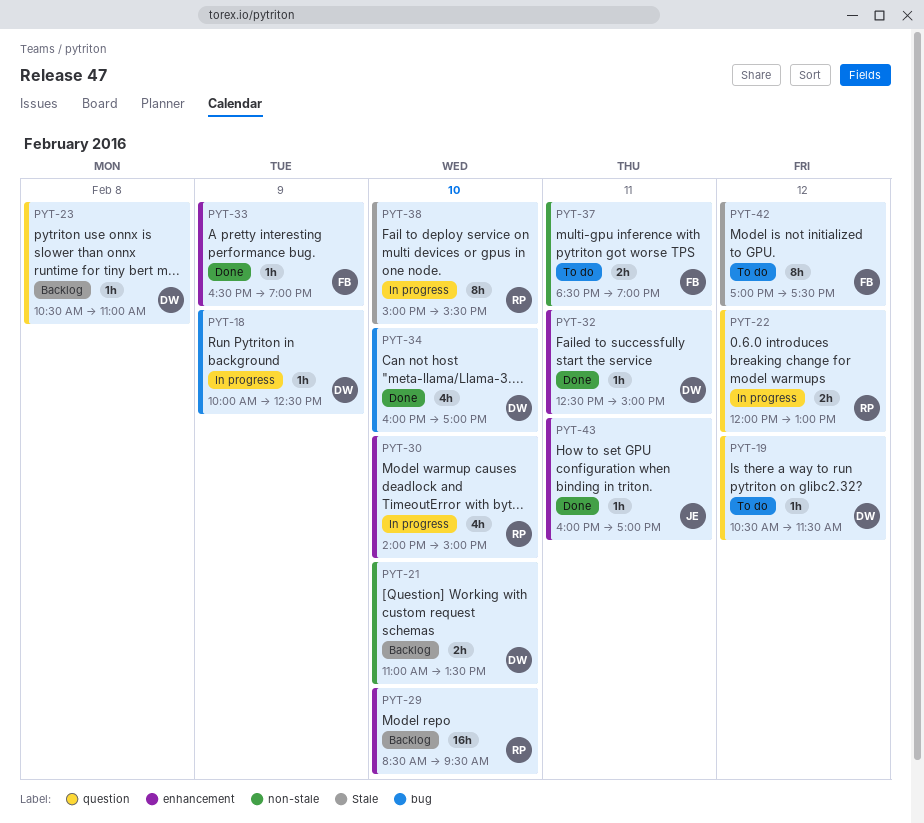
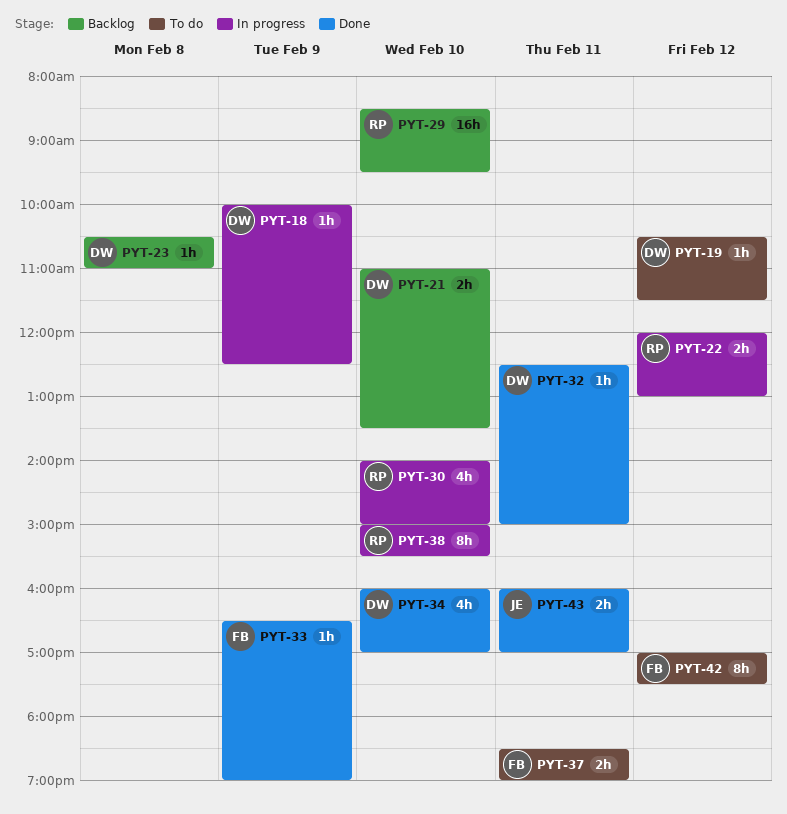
PYT-43, estimate: 1h -> 2h

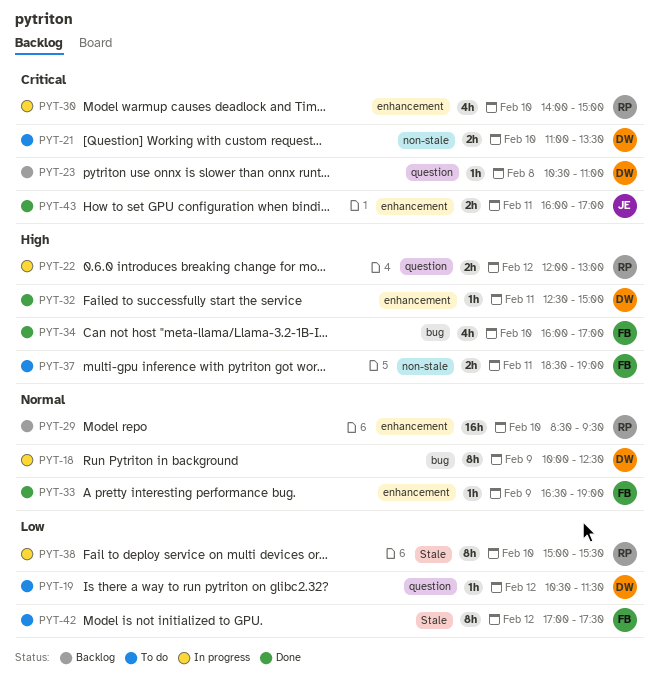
PYT-18, estimate: 1h -> 8h
PYT-21, status: Backlog -> To do
PYT-34, owner: DW -> FB

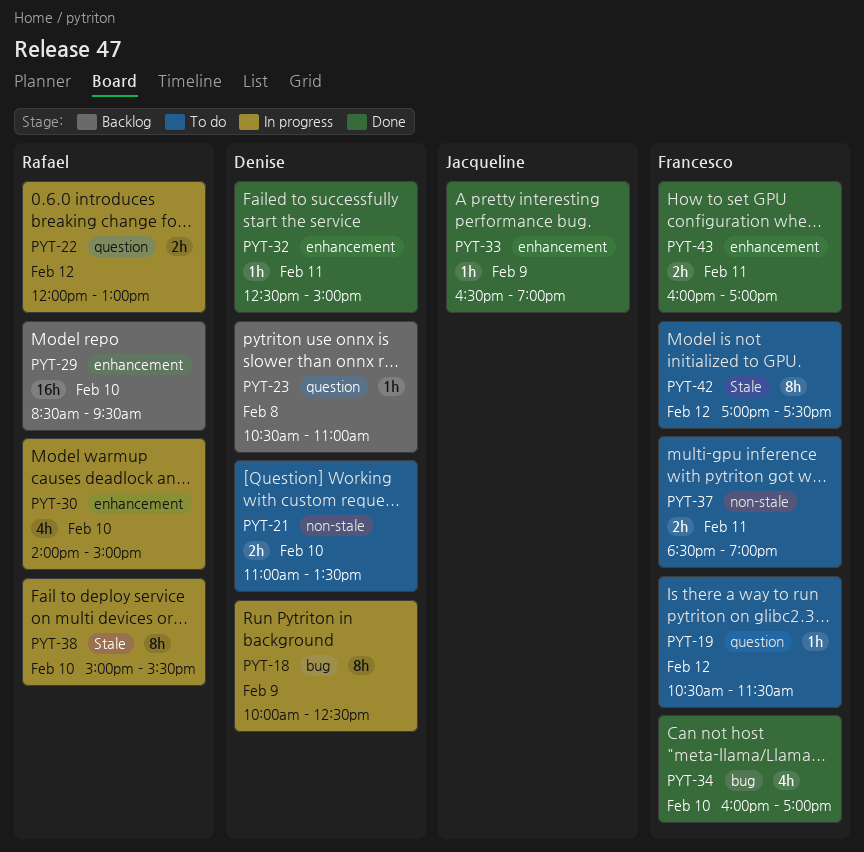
PYT-19, owner: Denise -> Francesco
PYT-33, owner: Francesco -> Jacqueline
PYT-43, owner: Jacqueline -> Francesco

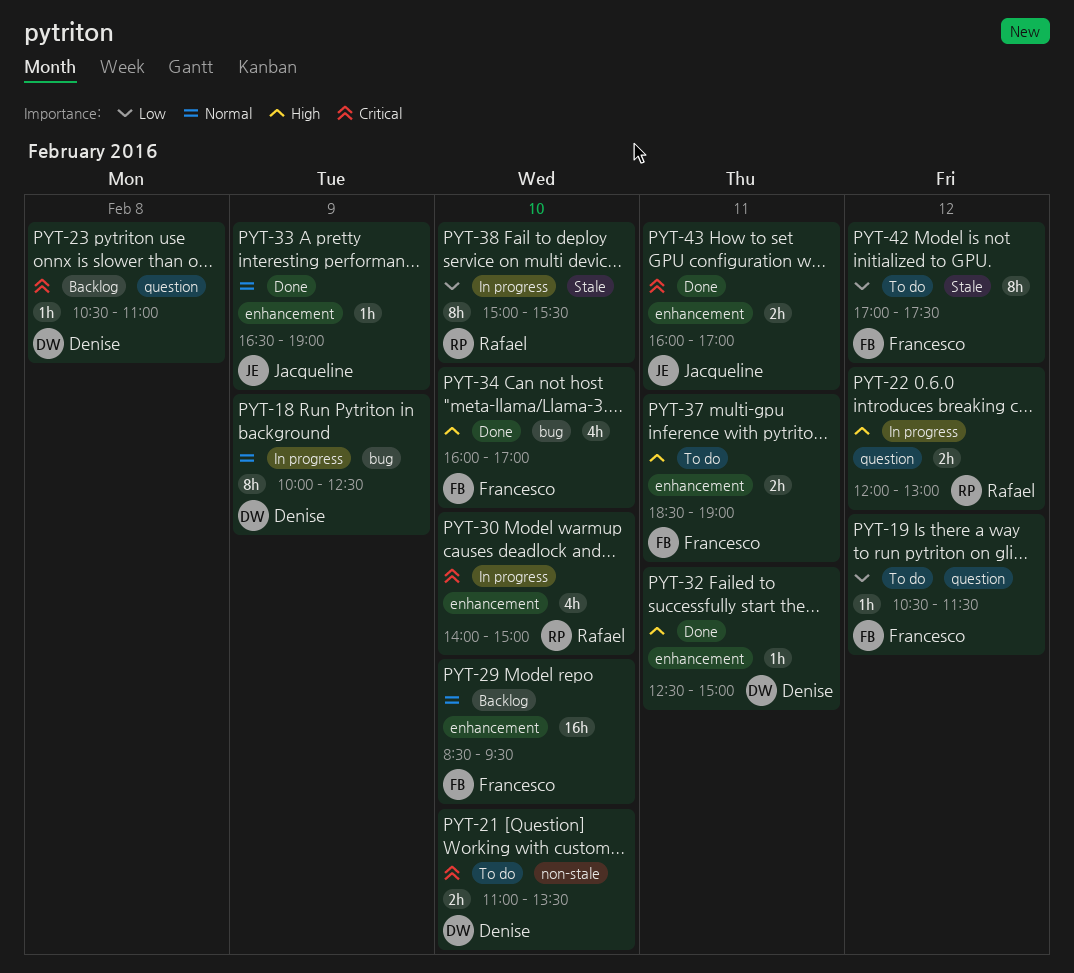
PYT-29, owner: Rafael -> Francesco
PYT-37, label: non-stale -> enhancement
PYT-43, owner: Francesco -> Jacqueline

